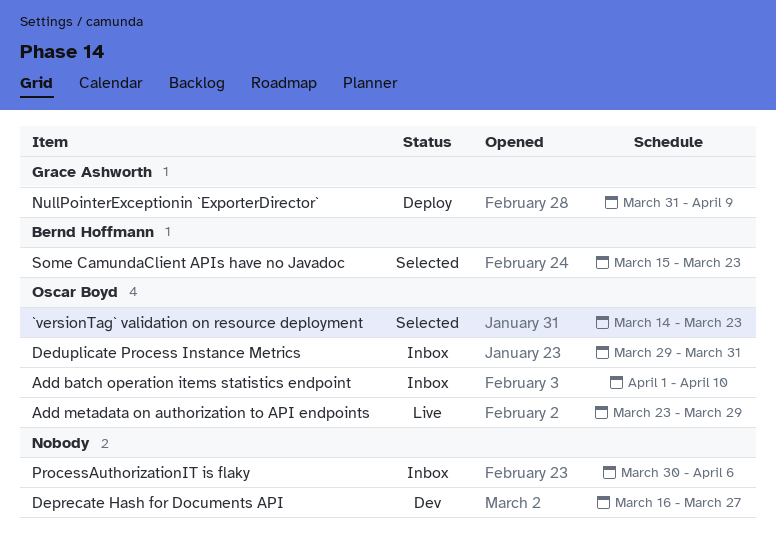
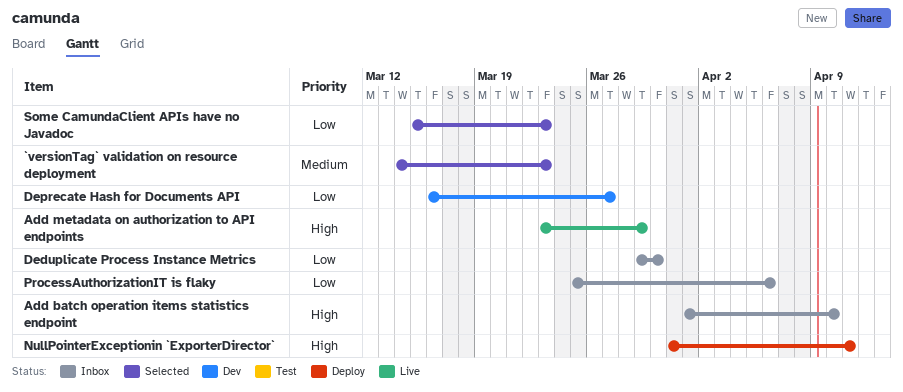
Deduplicate Process Instance Metrics, due: Mar 31 -> Mar 30
NullPointerExceptionin `ExporterDirector`, due: Apr 9 -> Apr 11
ProcessAuthorizationIT is flaky, start: Mar 30 -> Mar 25

